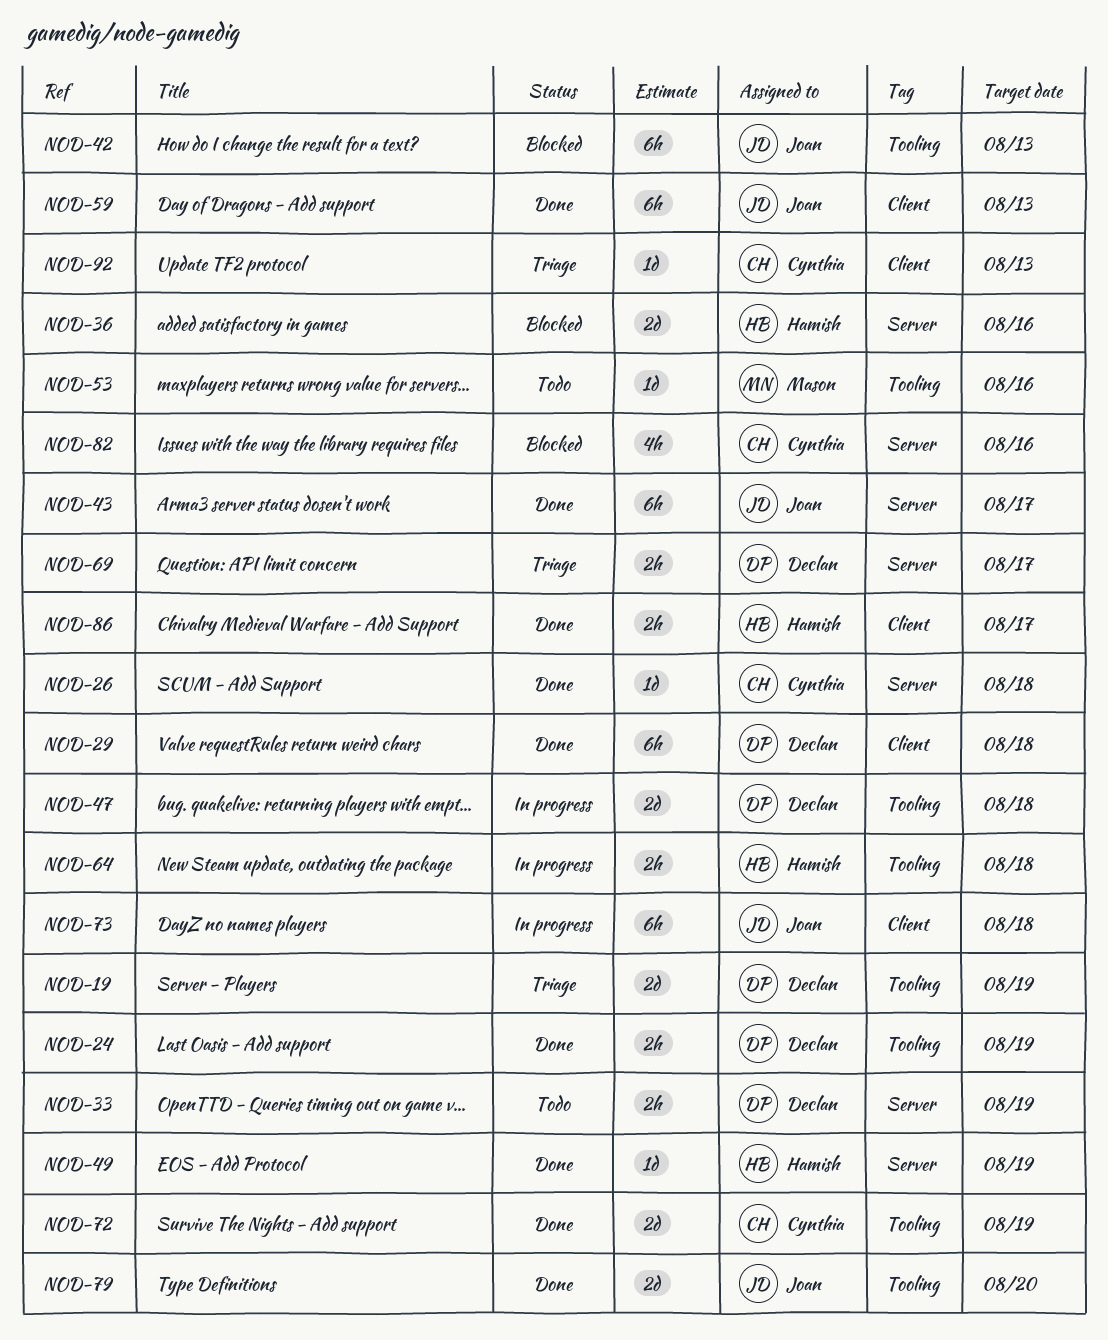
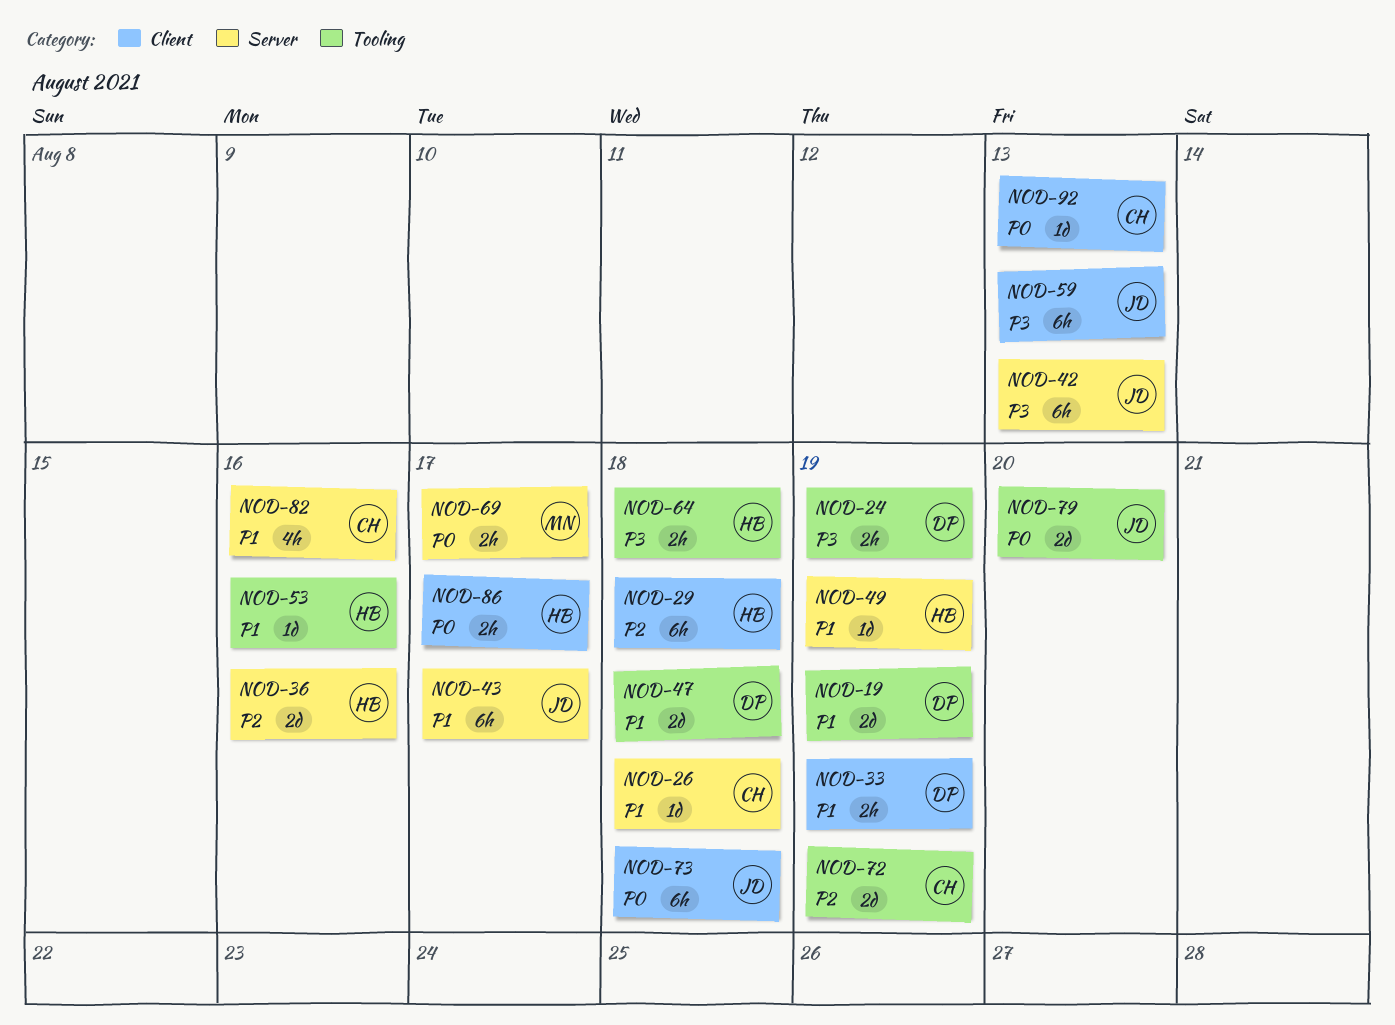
NOD-29, owner: Declan -> Hamish
NOD-33, label: Server -> Client
NOD-42, label: Tooling -> Server
NOD-53, owner: Mason -> Hamish
NOD-69, owner: Declan -> Mason

